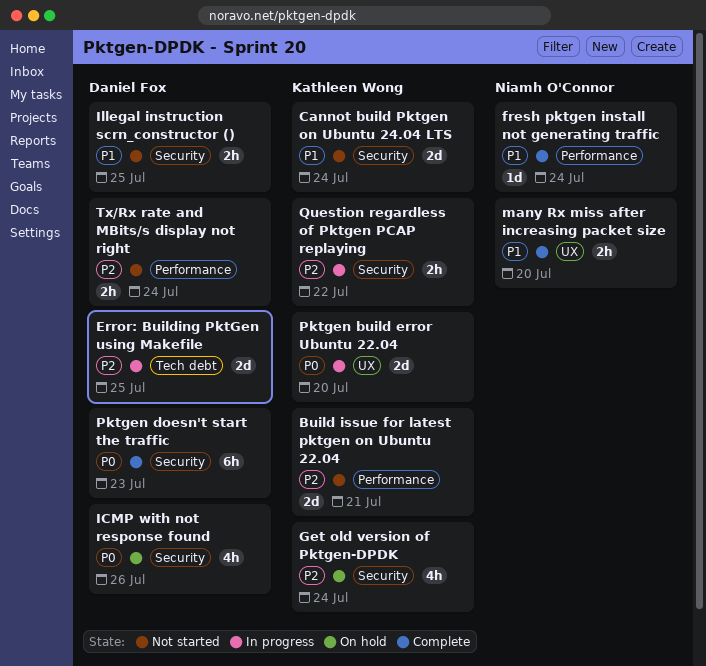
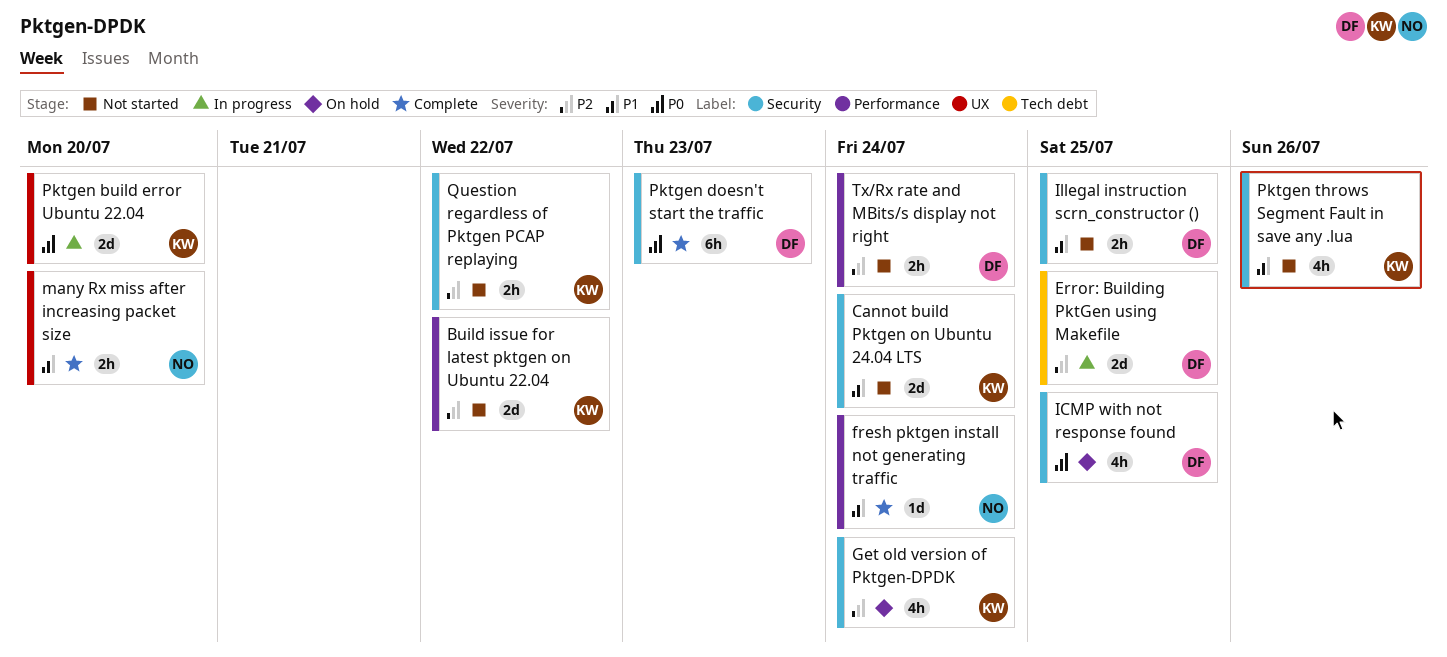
Build issue for latest pktgen on Ubuntu 22.04, due: Jul 21 -> Jul 22
ICMP with not response found, due: Jul 26 -> Jul 25
Pktgen throws Segment Fault in save any .lua: none -> present
Question regardless of Pktgen PCAP replaying, status: In progress -> Not started

